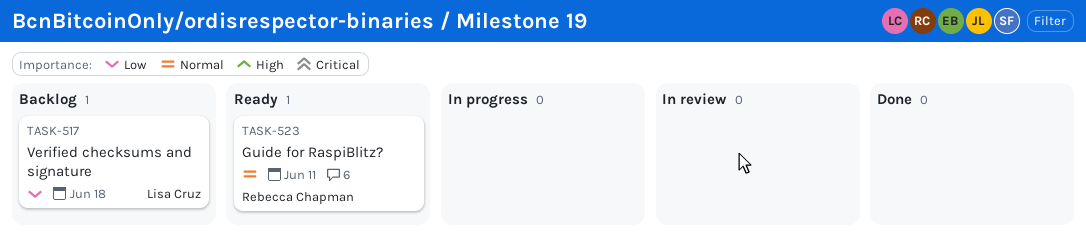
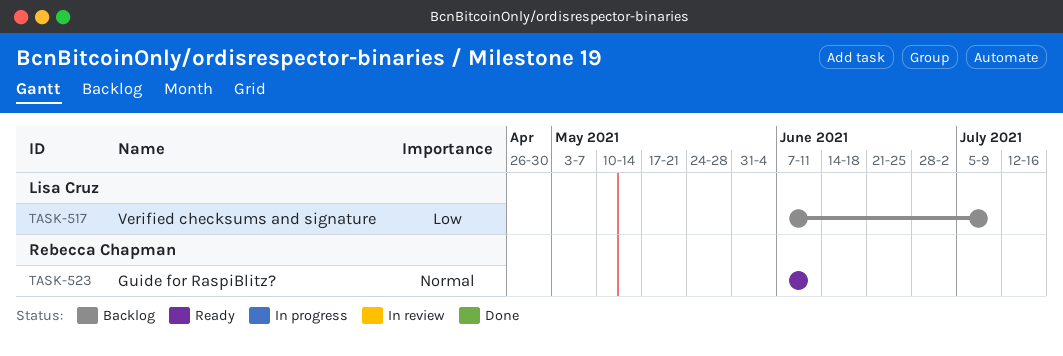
TASK-517, due: Jun 18 -> Jul 9

